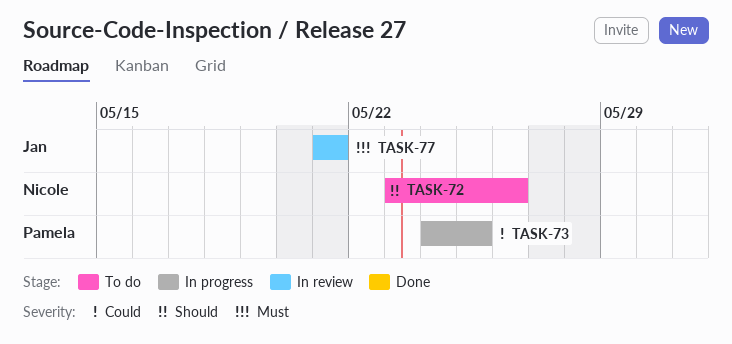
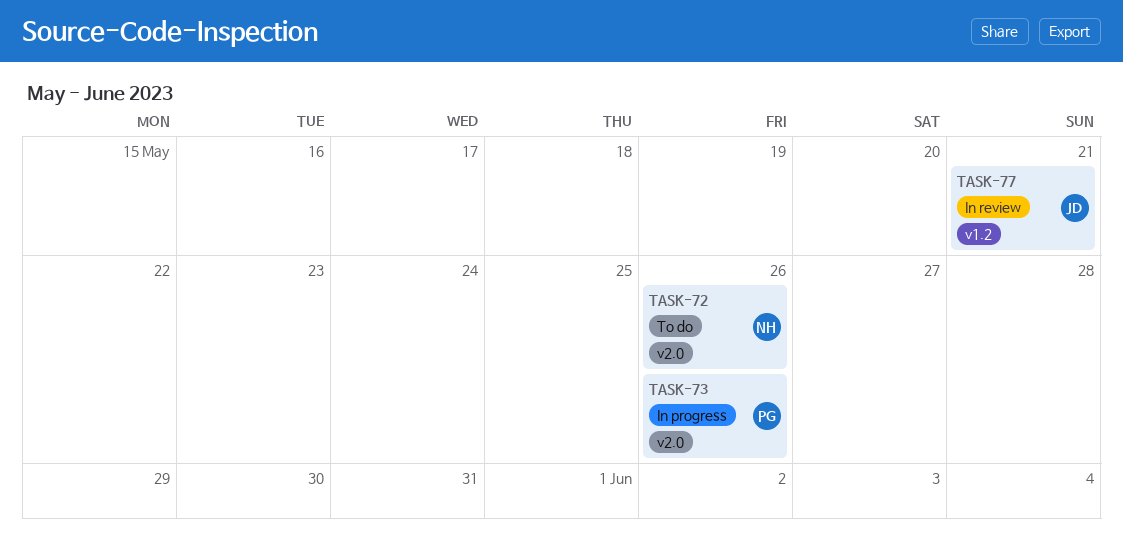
TASK-73, due: May 25 -> May 26

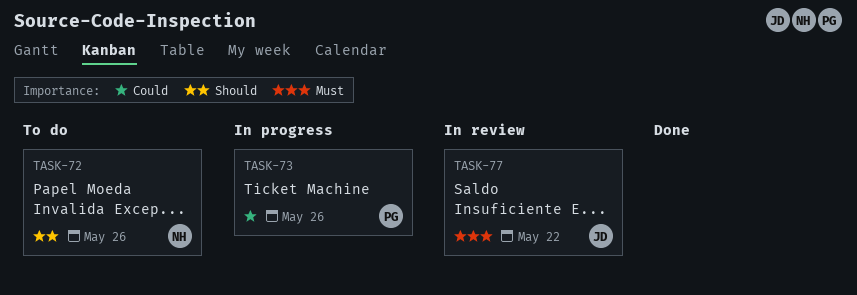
TASK-77, due: May 21 -> May 22

